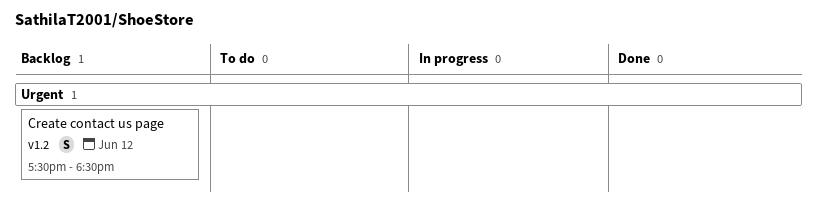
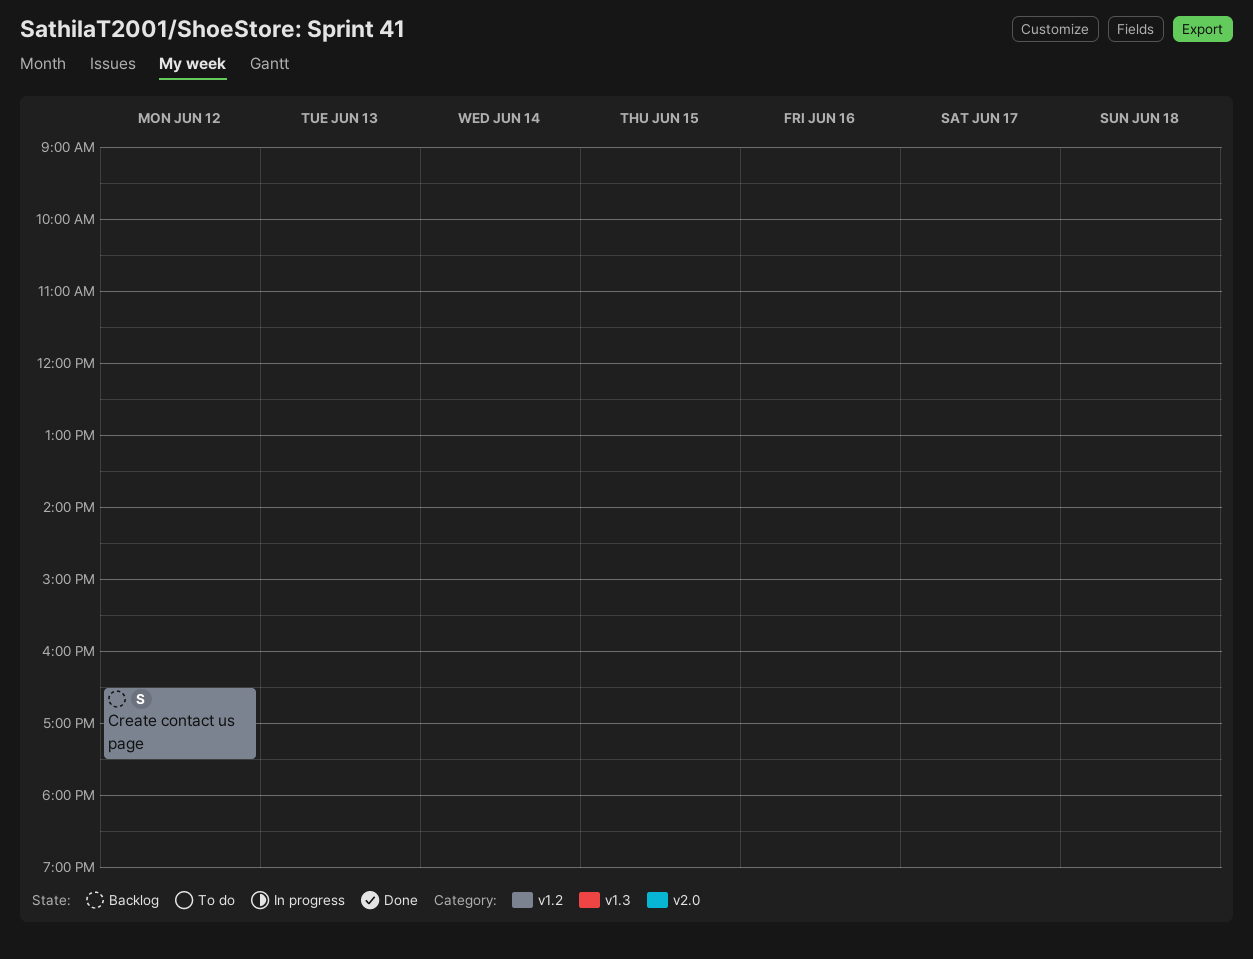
Create contact us page, begins: 17:30 -> 16:30
Create contact us page, ends: 18:30 -> 17:30

